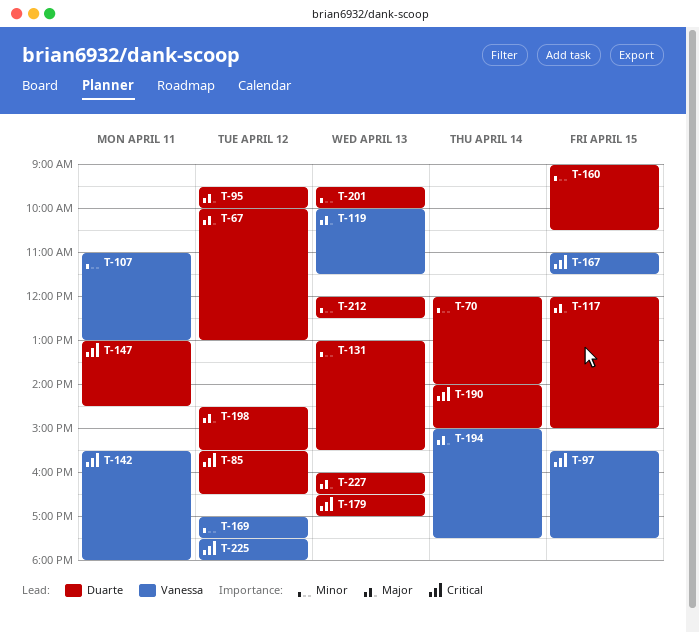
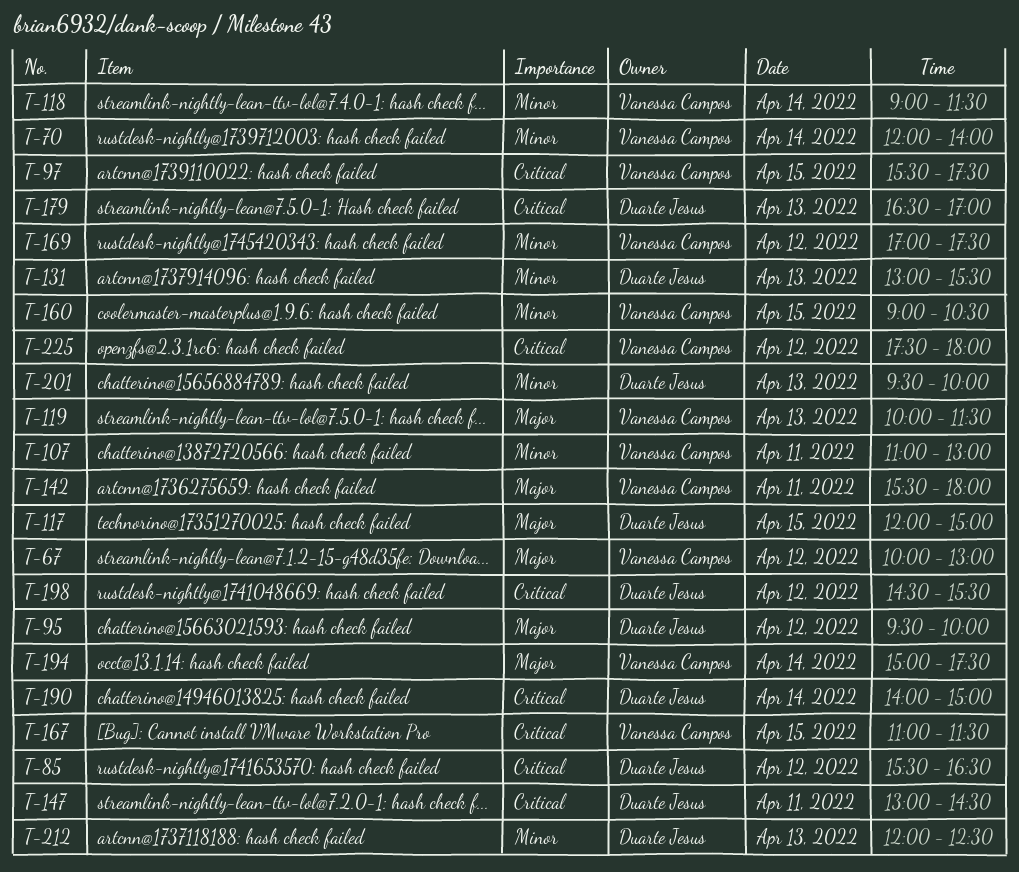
T-67, owner: Duarte Jesus -> Vanessa Campos
T-70, owner: Duarte Jesus -> Vanessa Campos
T-118: none -> present
T-142, priority: Critical -> Major
T-160, owner: Duarte Jesus -> Vanessa Campos
T-198, priority: Major -> Critical
T-227: present -> none

